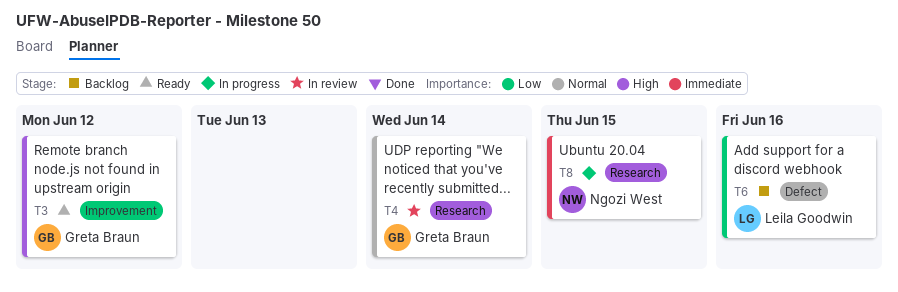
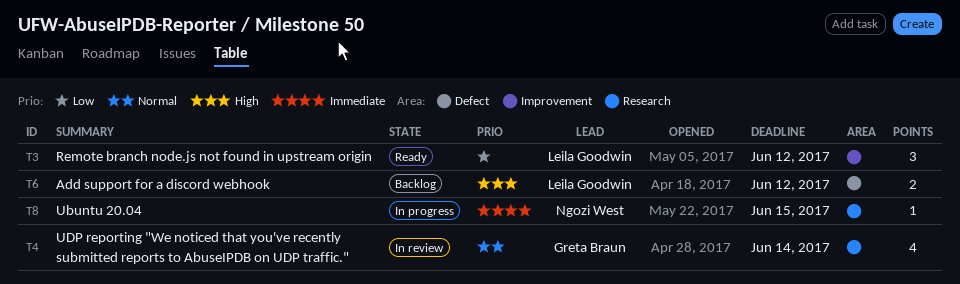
T3, owner: Greta Braun -> Leila Goodwin
T3, priority: High -> Low
T6, priority: Low -> High
T6, due: Jun 16 -> Jun 12

